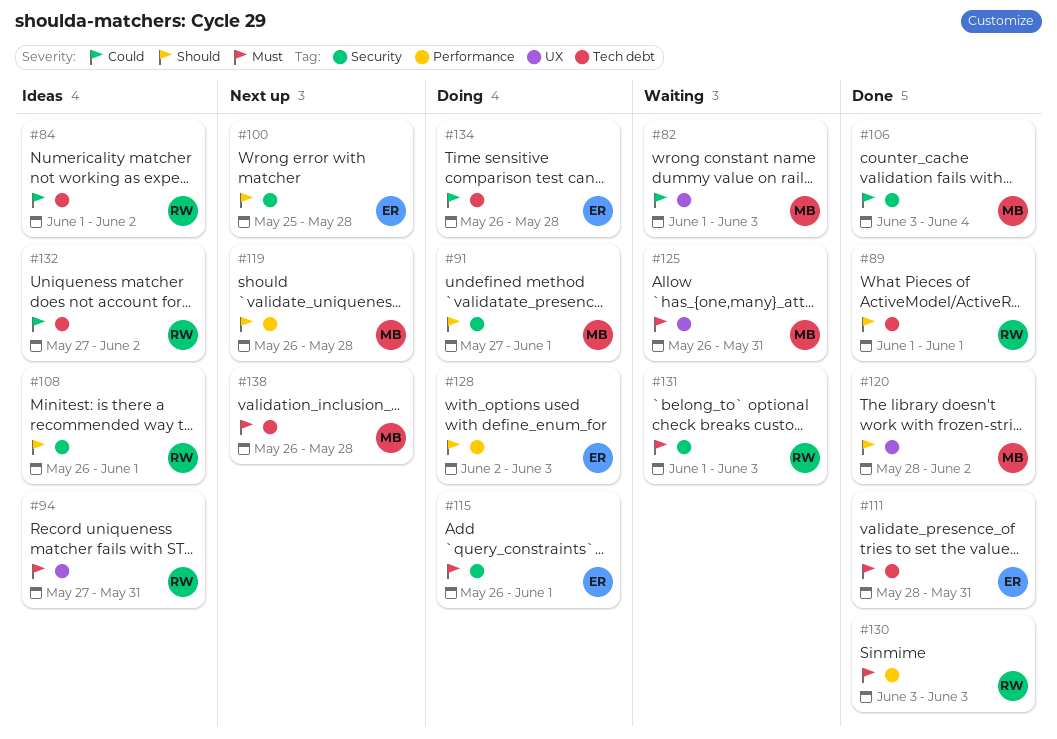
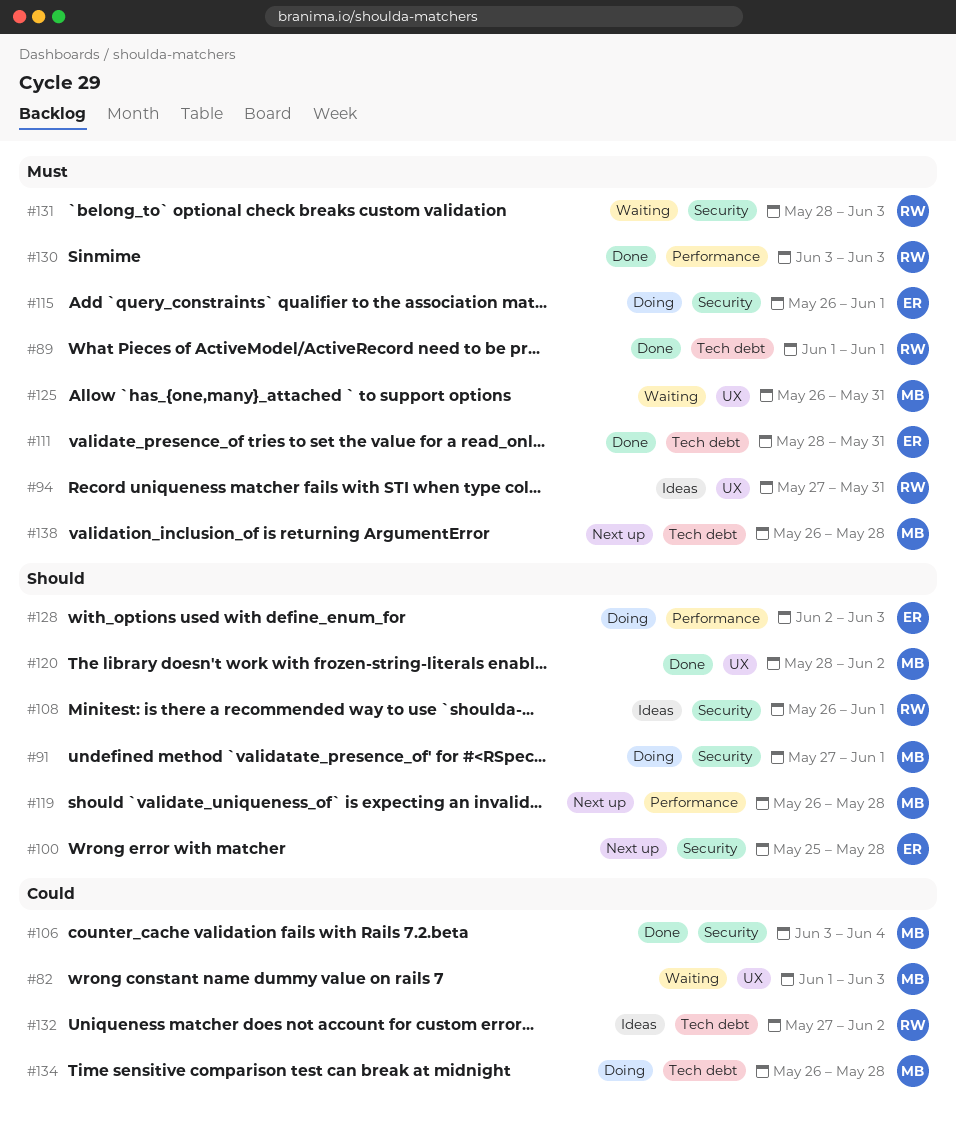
#84: present -> none
#89, priority: Should -> Must
#131, start: Jun 1 -> May 28
#134, owner: ER -> MB

